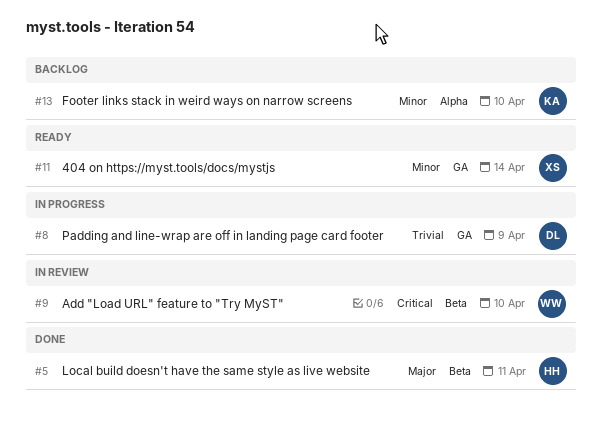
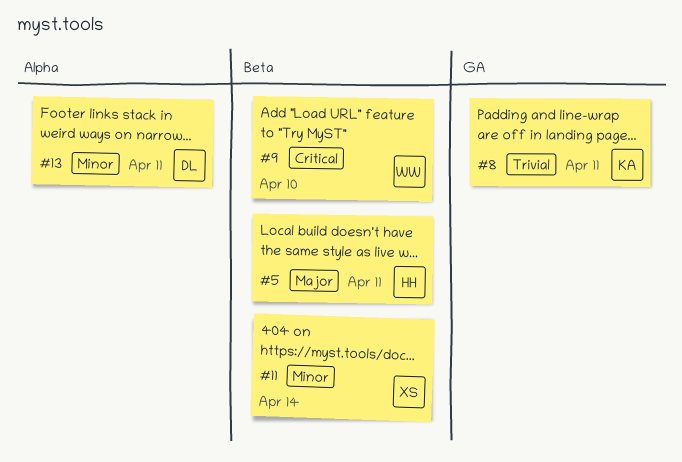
#8, owner: DL -> KA
#8, due: Apr 9 -> Apr 11
#11, label: GA -> Beta
#13, owner: KA -> DL
#13, due: Apr 10 -> Apr 11

